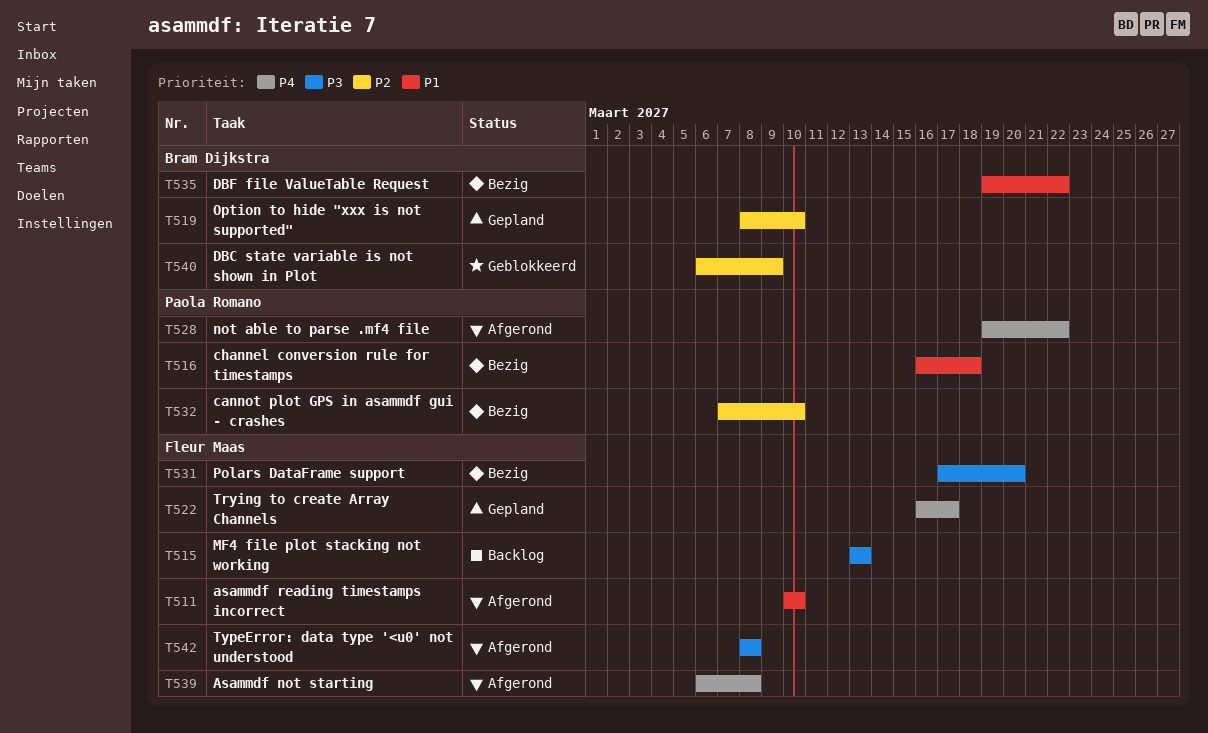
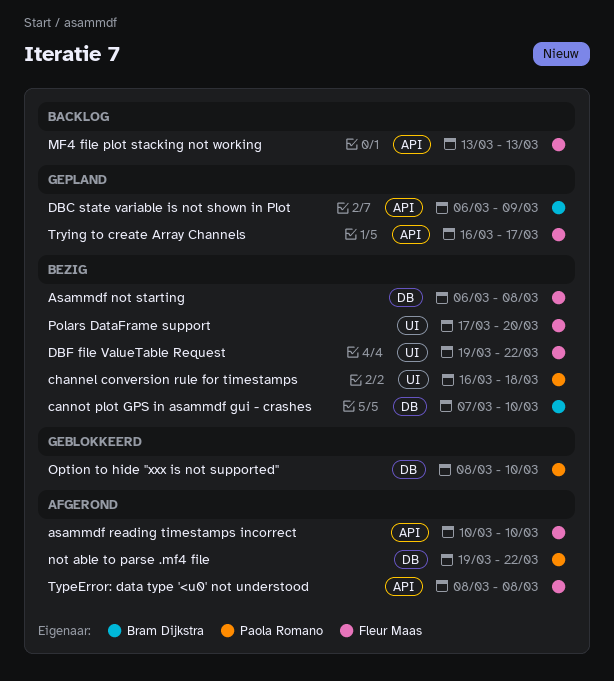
Asammdf not starting, status: Afgerond -> Bezig
cannot plot GPS in asammdf gui - crashes, owner: Paola Romano -> Bram Dijkstra
DBC state variable is not shown in Plot, status: Geblokkeerd -> Gepland
DBF file ValueTable Request, owner: Bram Dijkstra -> Fleur Maas
Option to hide "xxx is not supported", status: Gepland -> Geblokkeerd
Option to hide "xxx is not supported", owner: Bram Dijkstra -> Paola Romano

